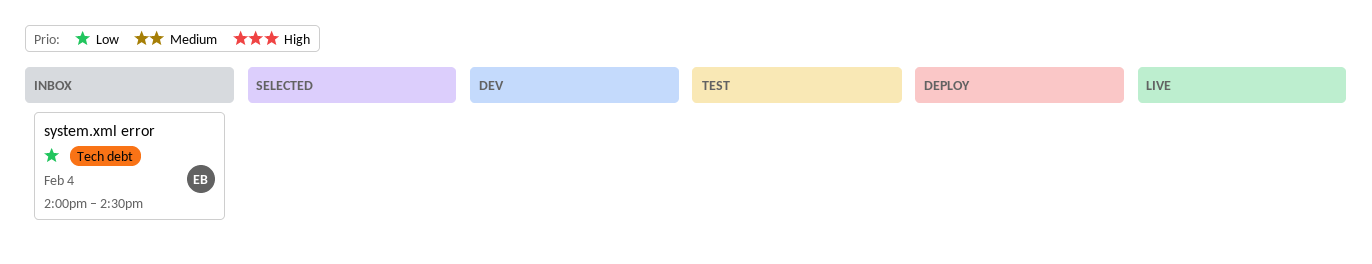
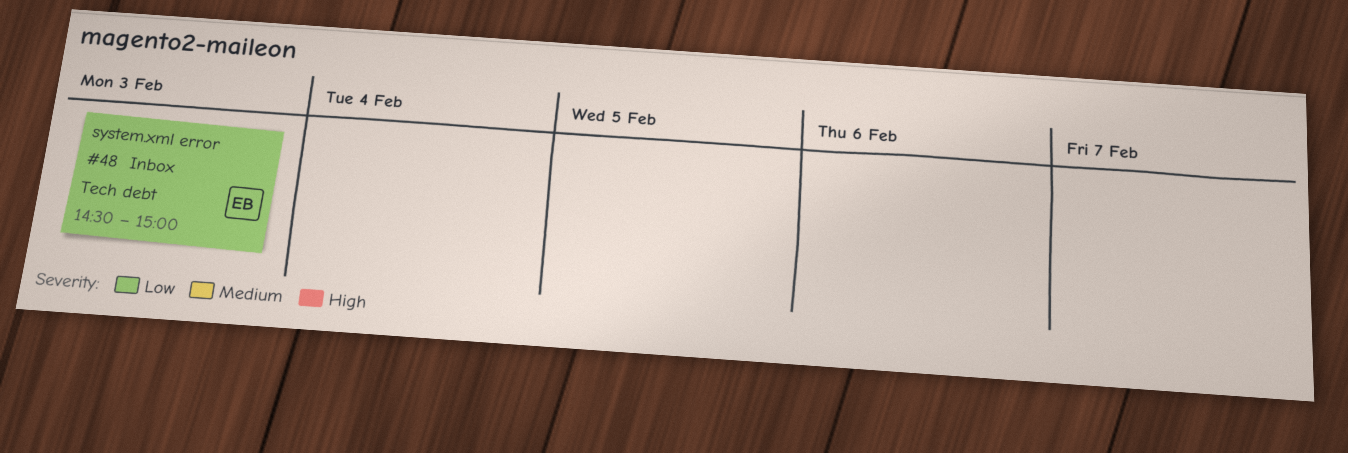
system.xml error, day: Feb 4 -> Feb 3
system.xml error, begins: 14:00 -> 14:30
system.xml error, ends: 14:30 -> 15:00

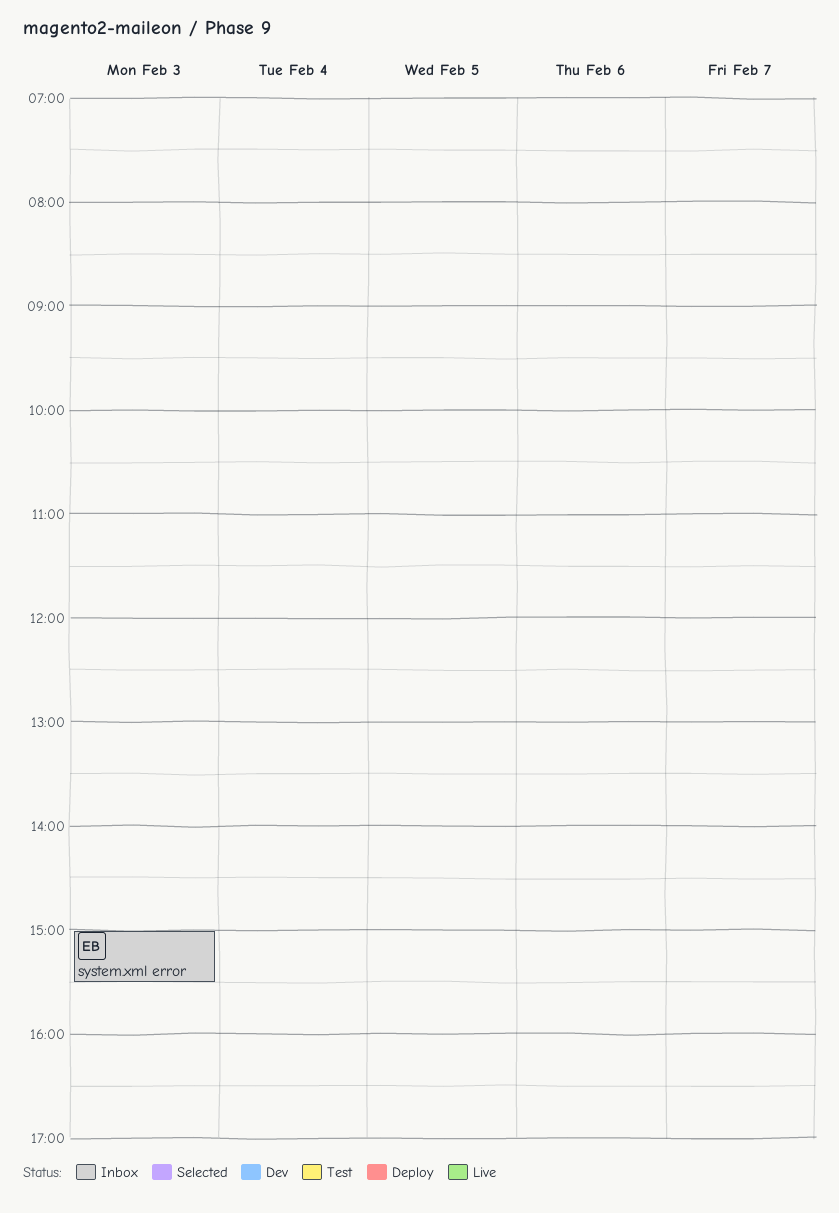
system.xml error, begins: 14:30 -> 15:00
system.xml error, ends: 15:00 -> 15:30

